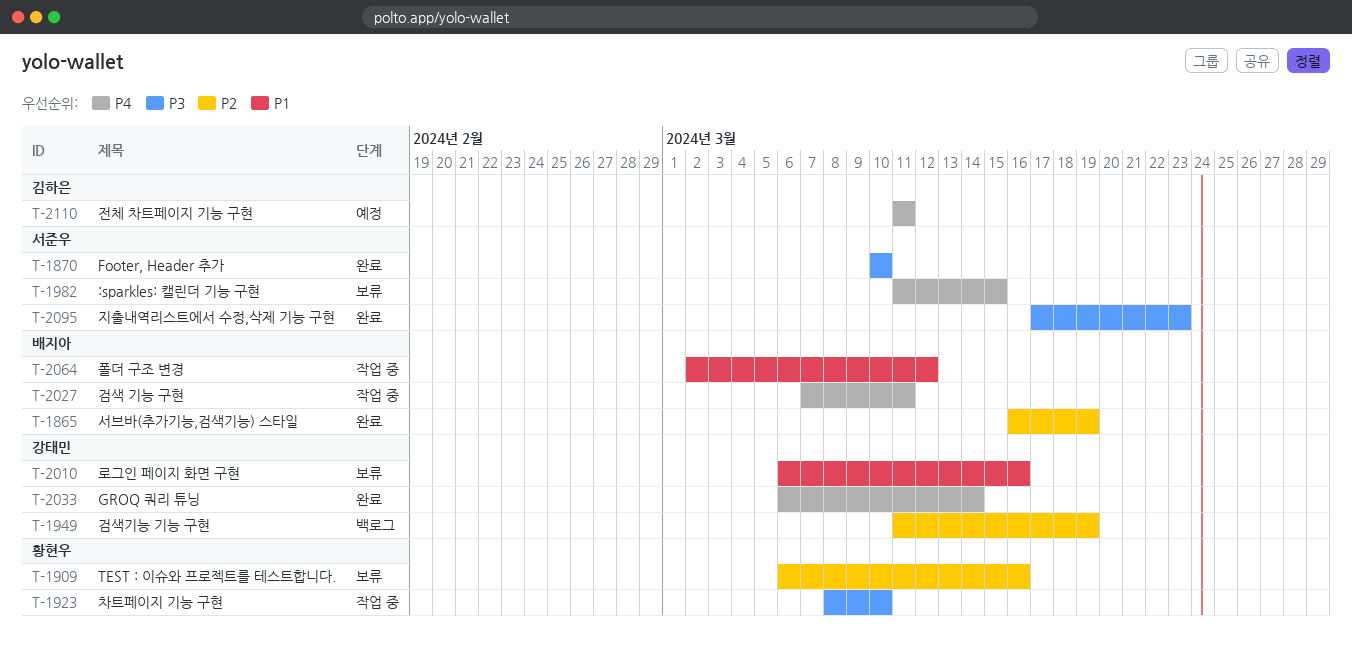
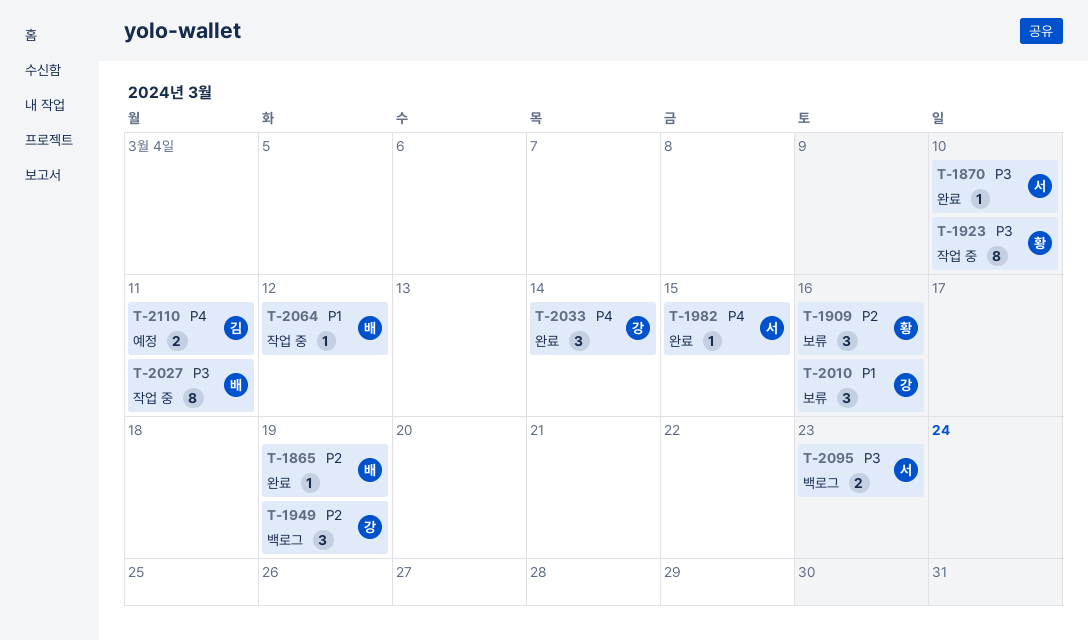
T-1982, status: 보류 -> 완료
T-2027, priority: P4 -> P3
T-2095, status: 완료 -> 백로그

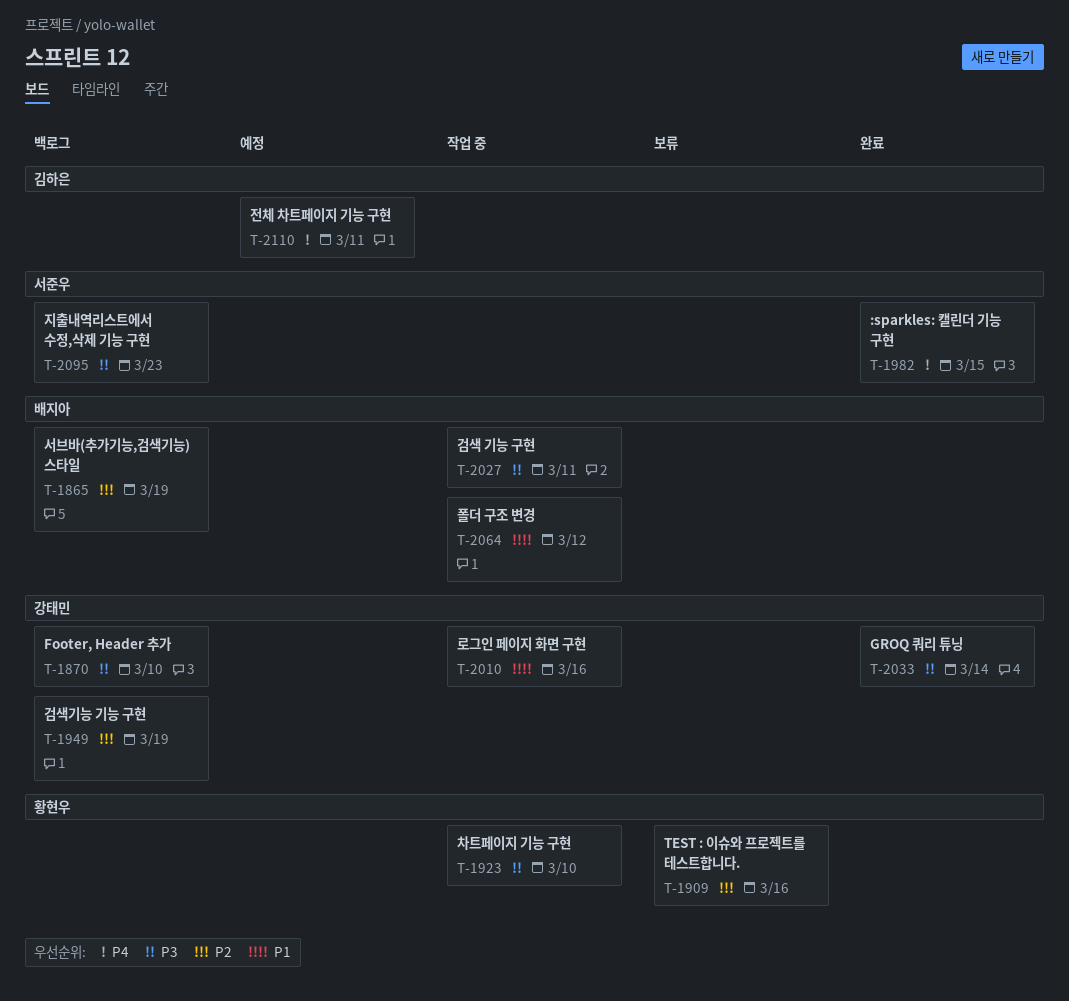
T-1865, status: 완료 -> 백로그
T-1870, status: 완료 -> 백로그
T-1870, owner: 서준우 -> 강태민
T-2010, status: 보류 -> 작업 중
T-2033, priority: P4 -> P3

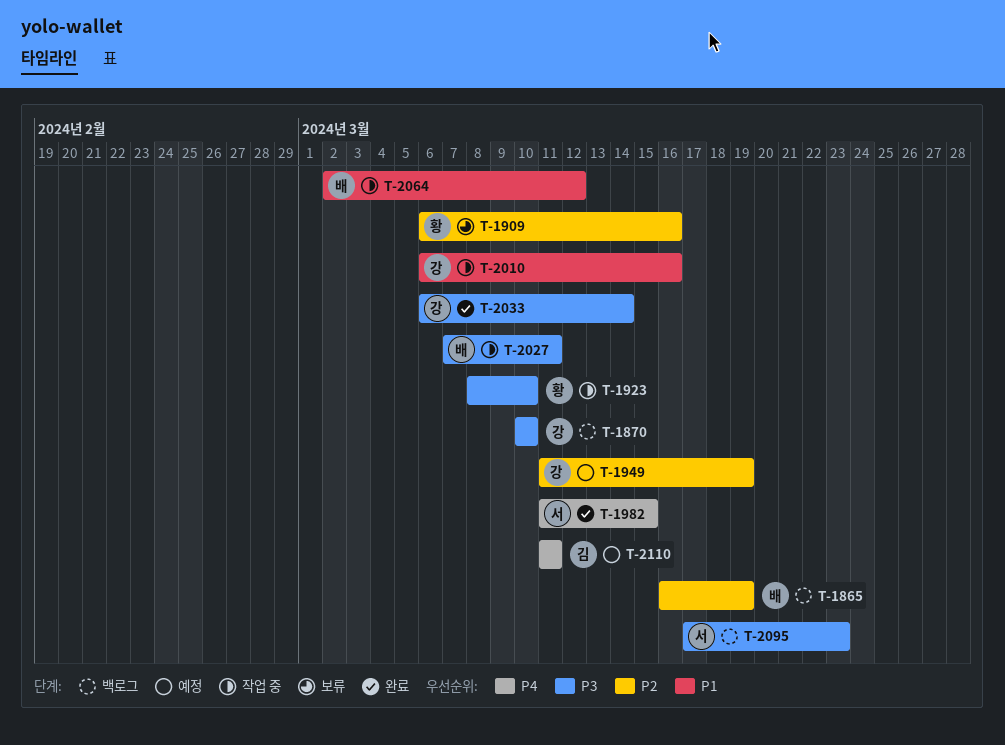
T-1949, status: 백로그 -> 예정

